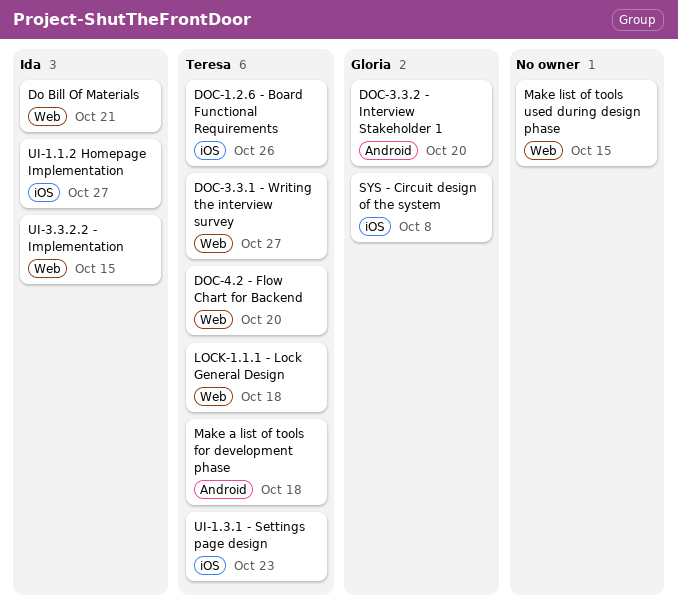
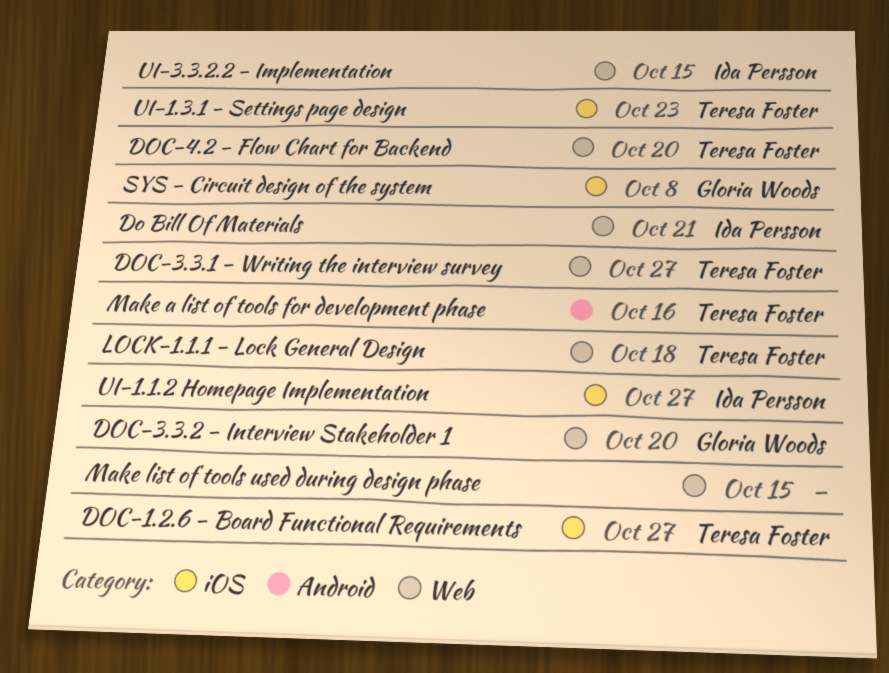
DOC-1.2.6 - Board Functional Requirements, due: Oct 26 -> Oct 27
DOC-3.3.2 - Interview Stakeholder 1, label: Android -> Web
Make a list of tools for development phase, due: Oct 18 -> Oct 16

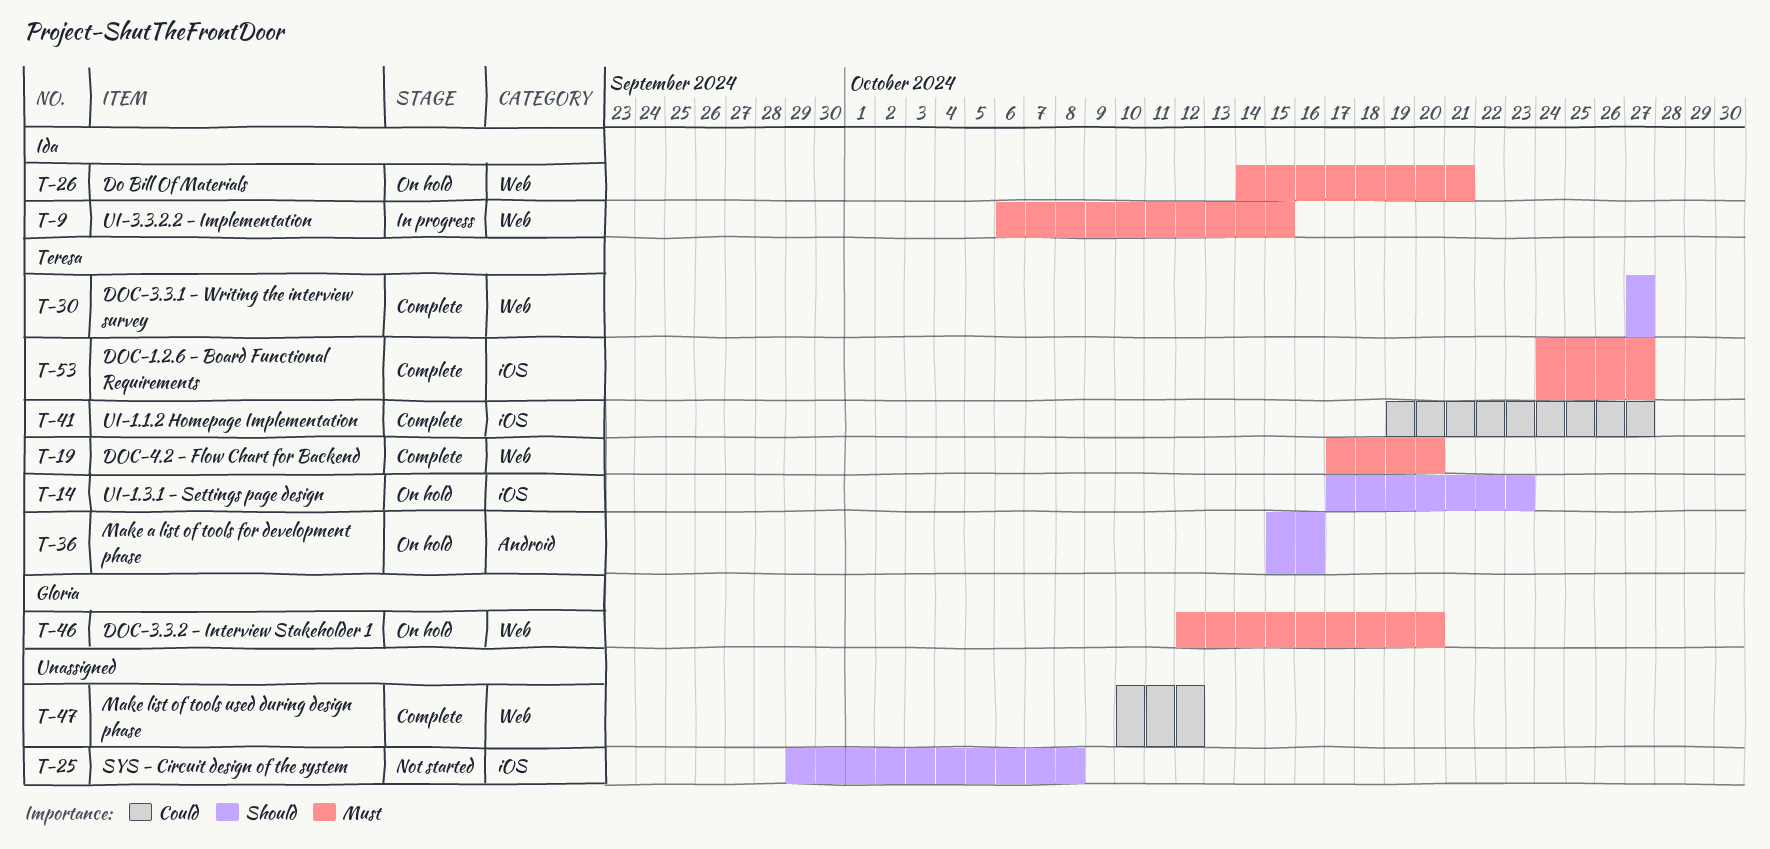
LOCK-1.1.1 - Lock General Design: present -> none
Make list of tools used during design phase, due: Oct 15 -> Oct 12
SYS - Circuit design of the system, owner: Gloria Woods -> none
UI-1.1.2 Homepage Implementation, owner: Ida Persson -> Teresa Foster

